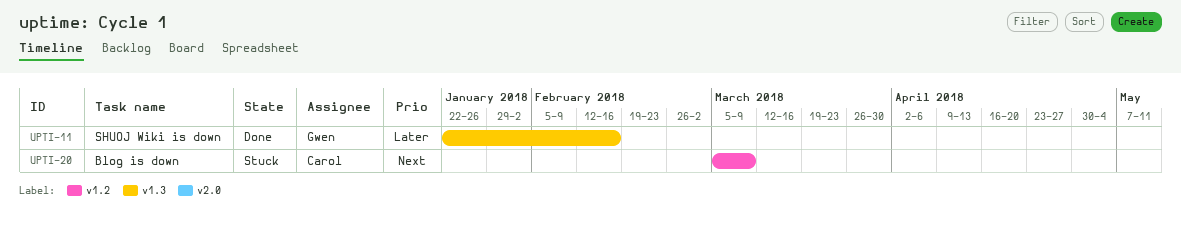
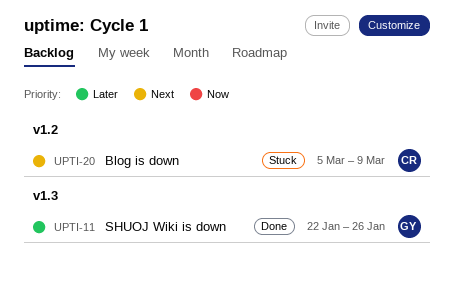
UPTI-11, due: Feb 16 -> Jan 26

